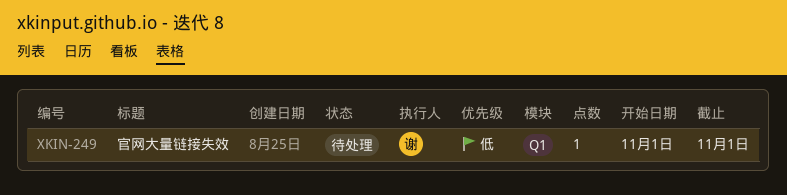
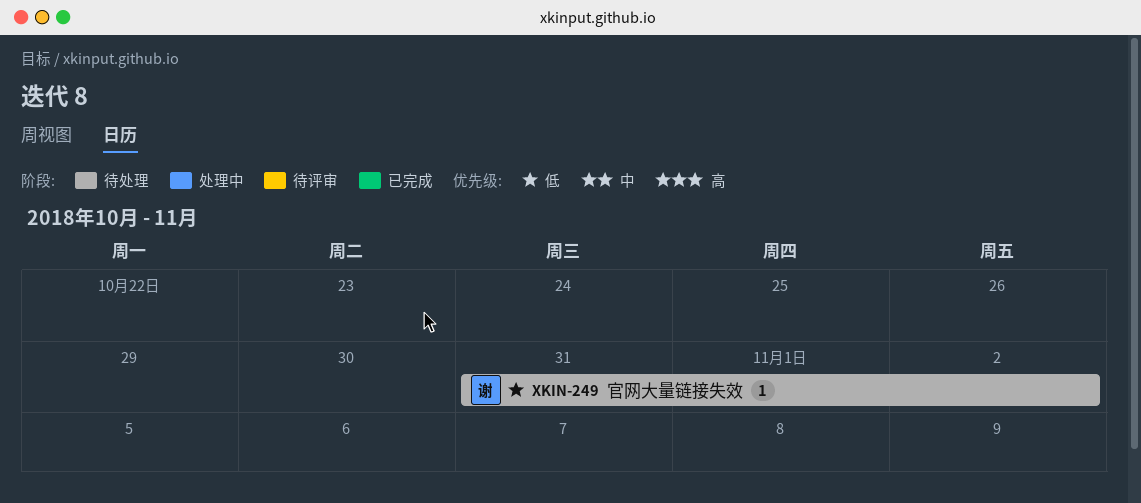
XKIN-249, start: Nov 1 -> Oct 31
XKIN-249, due: Nov 1 -> Nov 2

